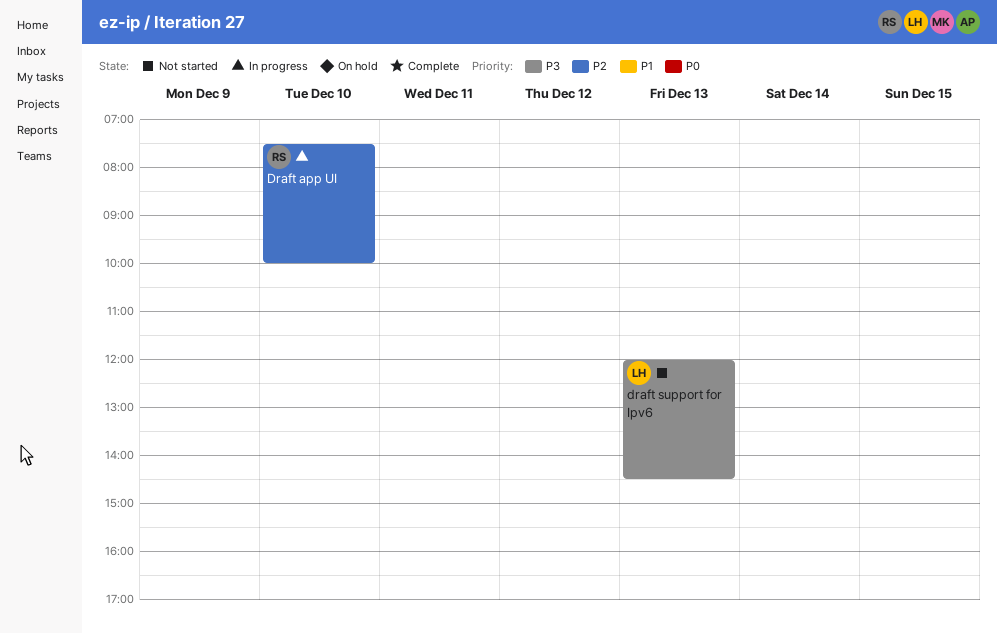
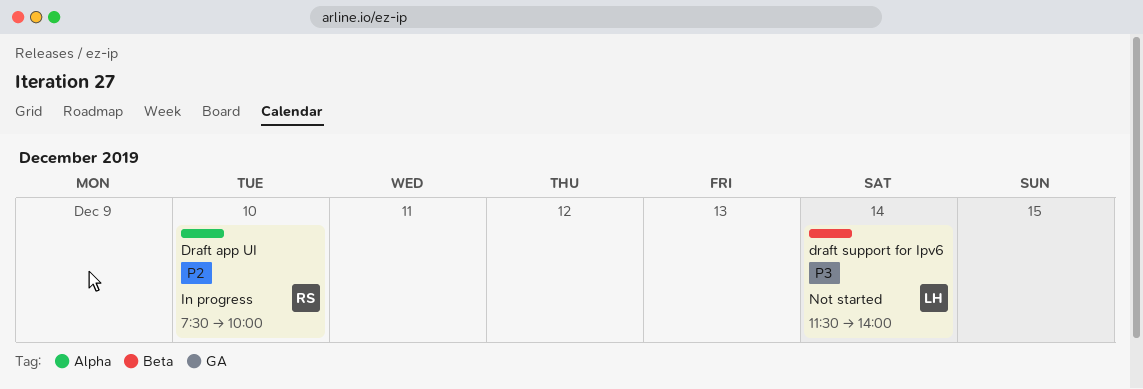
draft support for Ipv6, day: Dec 13 -> Dec 14
draft support for Ipv6, begins: 12:00 -> 11:30
draft support for Ipv6, ends: 14:30 -> 14:00

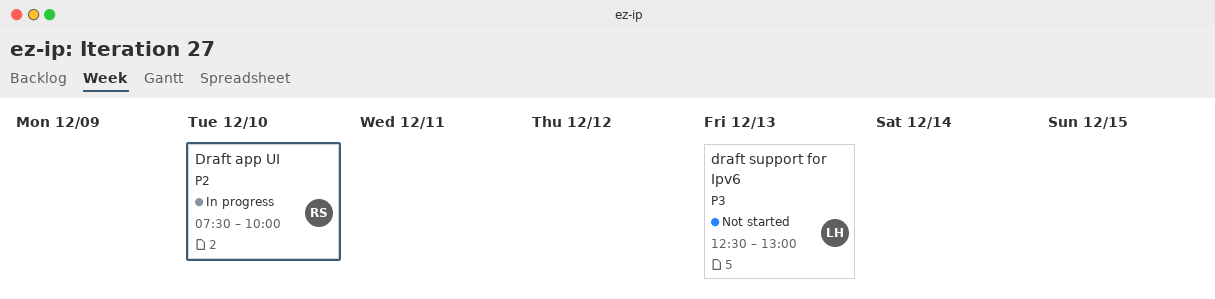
draft support for Ipv6, day: Dec 14 -> Dec 13
draft support for Ipv6, begins: 11:30 -> 12:30
draft support for Ipv6, ends: 14:00 -> 13:00

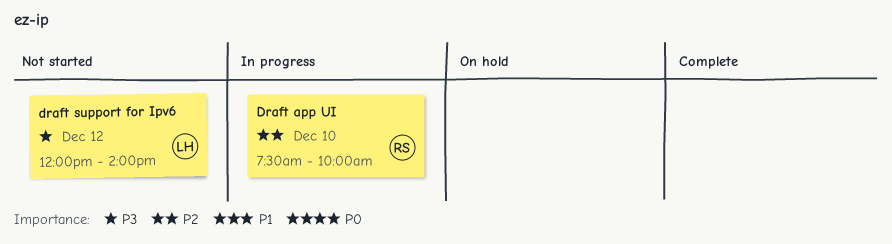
draft support for Ipv6, day: Dec 13 -> Dec 12
draft support for Ipv6, begins: 12:30 -> 12:00
draft support for Ipv6, ends: 13:00 -> 14:00

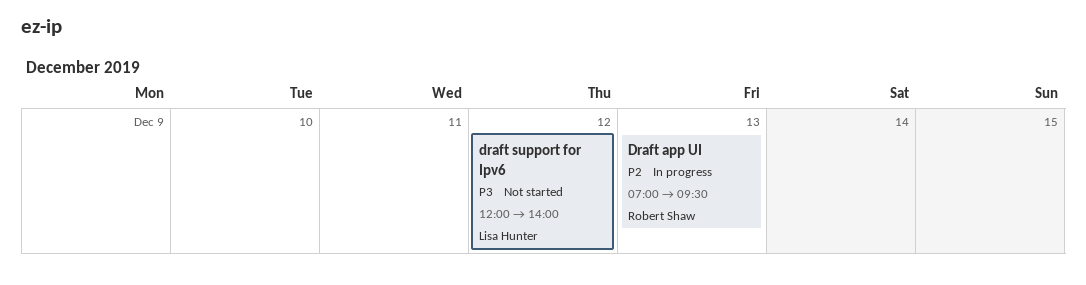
Draft app UI, day: Dec 10 -> Dec 13
Draft app UI, begins: 07:30 -> 07:00
Draft app UI, ends: 10:00 -> 09:30

